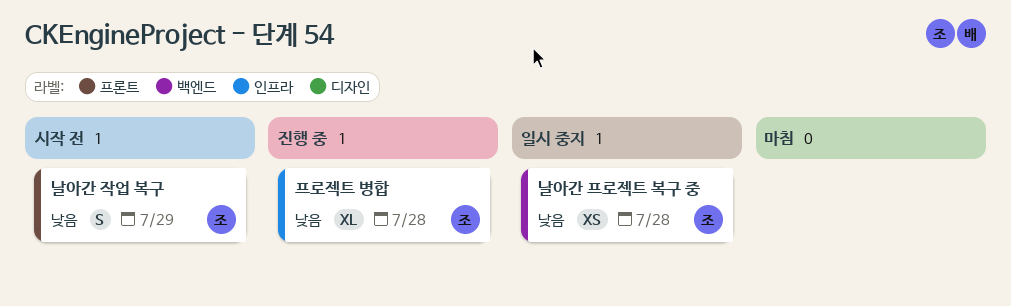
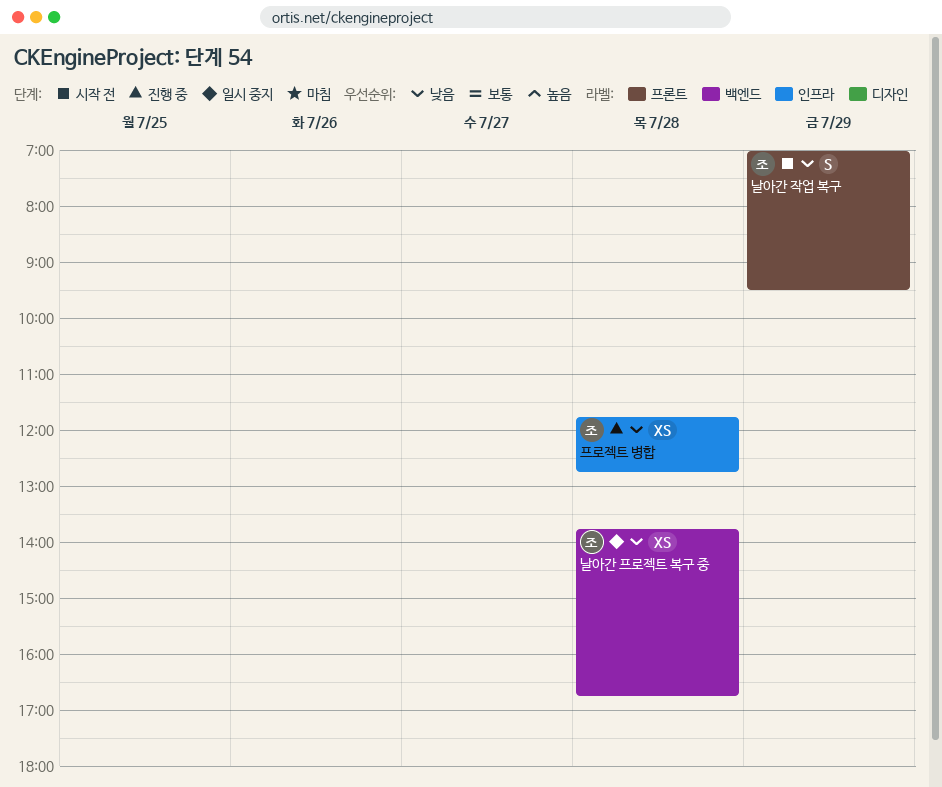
프로젝트 병합, estimate: XL -> XS

